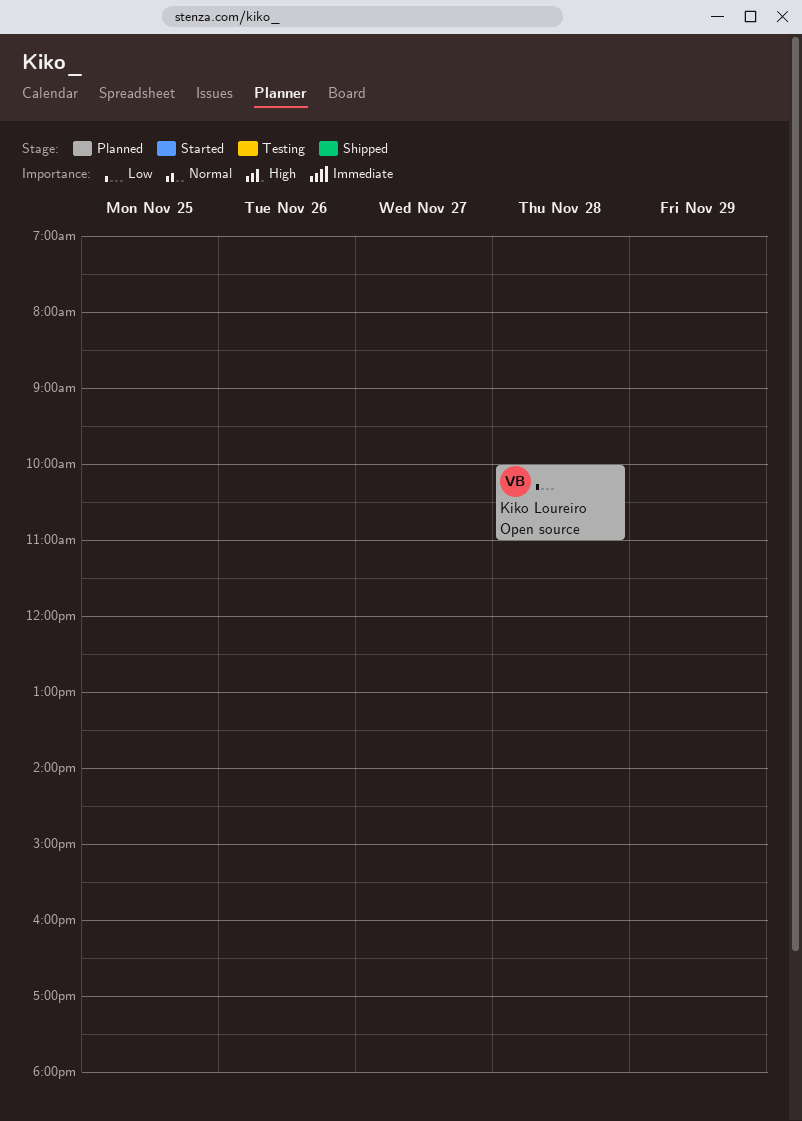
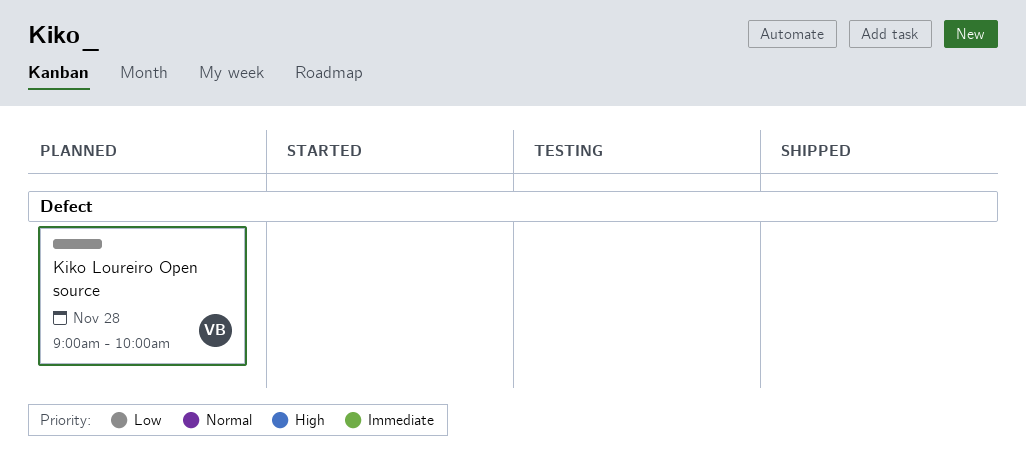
Kiko Loureiro Open source, begins: 10:00 -> 09:00
Kiko Loureiro Open source, ends: 11:00 -> 10:00

